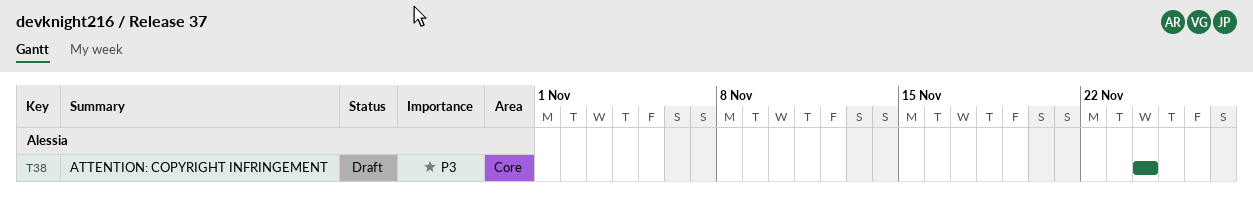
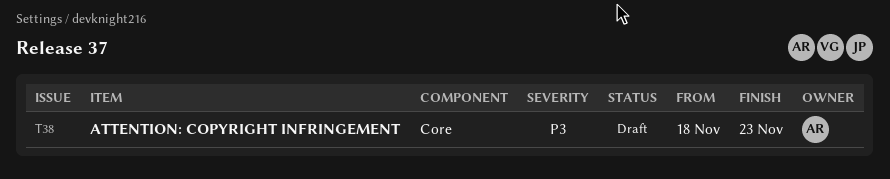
T38, start: Nov 24 -> Nov 18
T38, due: Nov 24 -> Nov 23

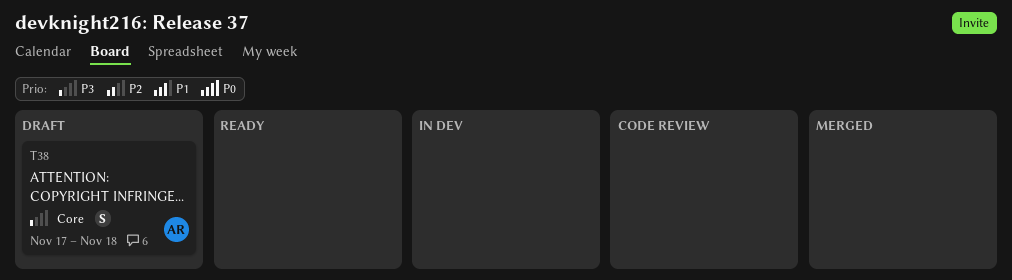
T38, start: Nov 18 -> Nov 17
T38, due: Nov 23 -> Nov 18

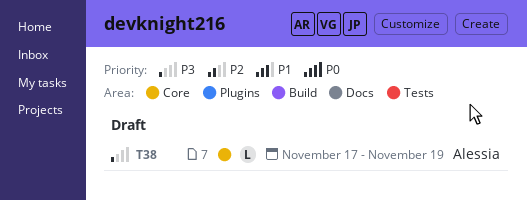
T38, estimate: S -> L
T38, due: Nov 18 -> Nov 19

